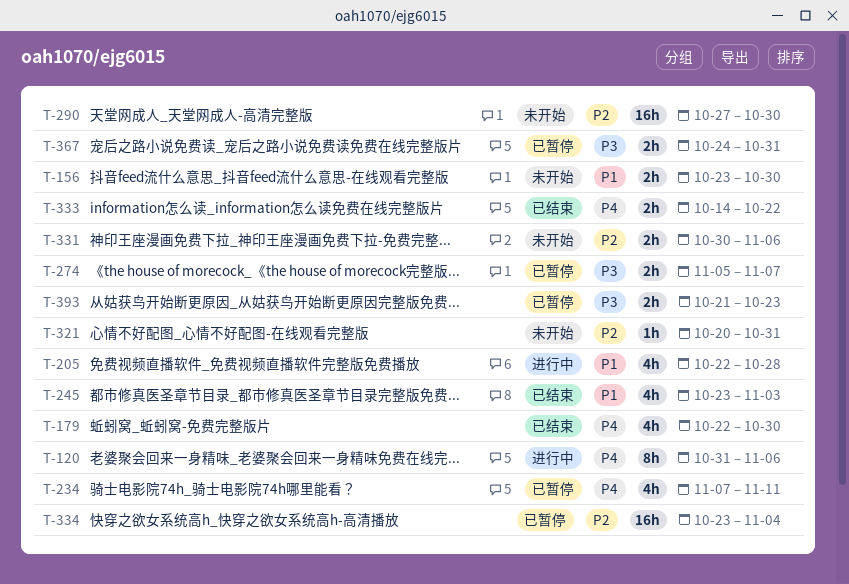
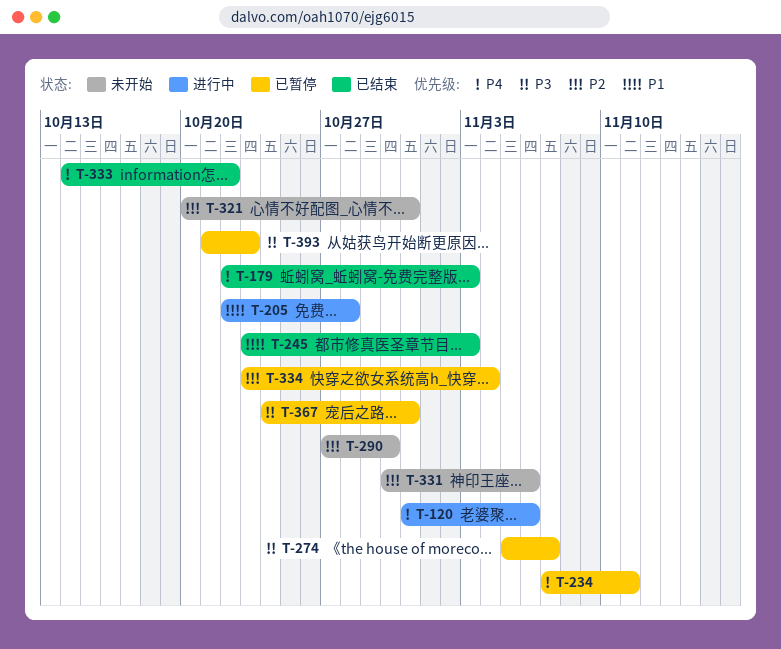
T-156: present -> none
T-179, due: Oct 30 -> Nov 3

